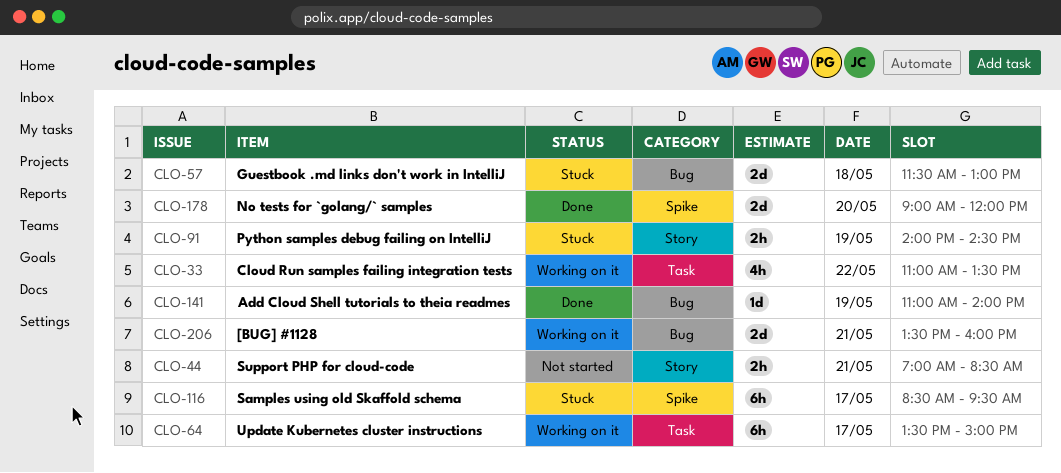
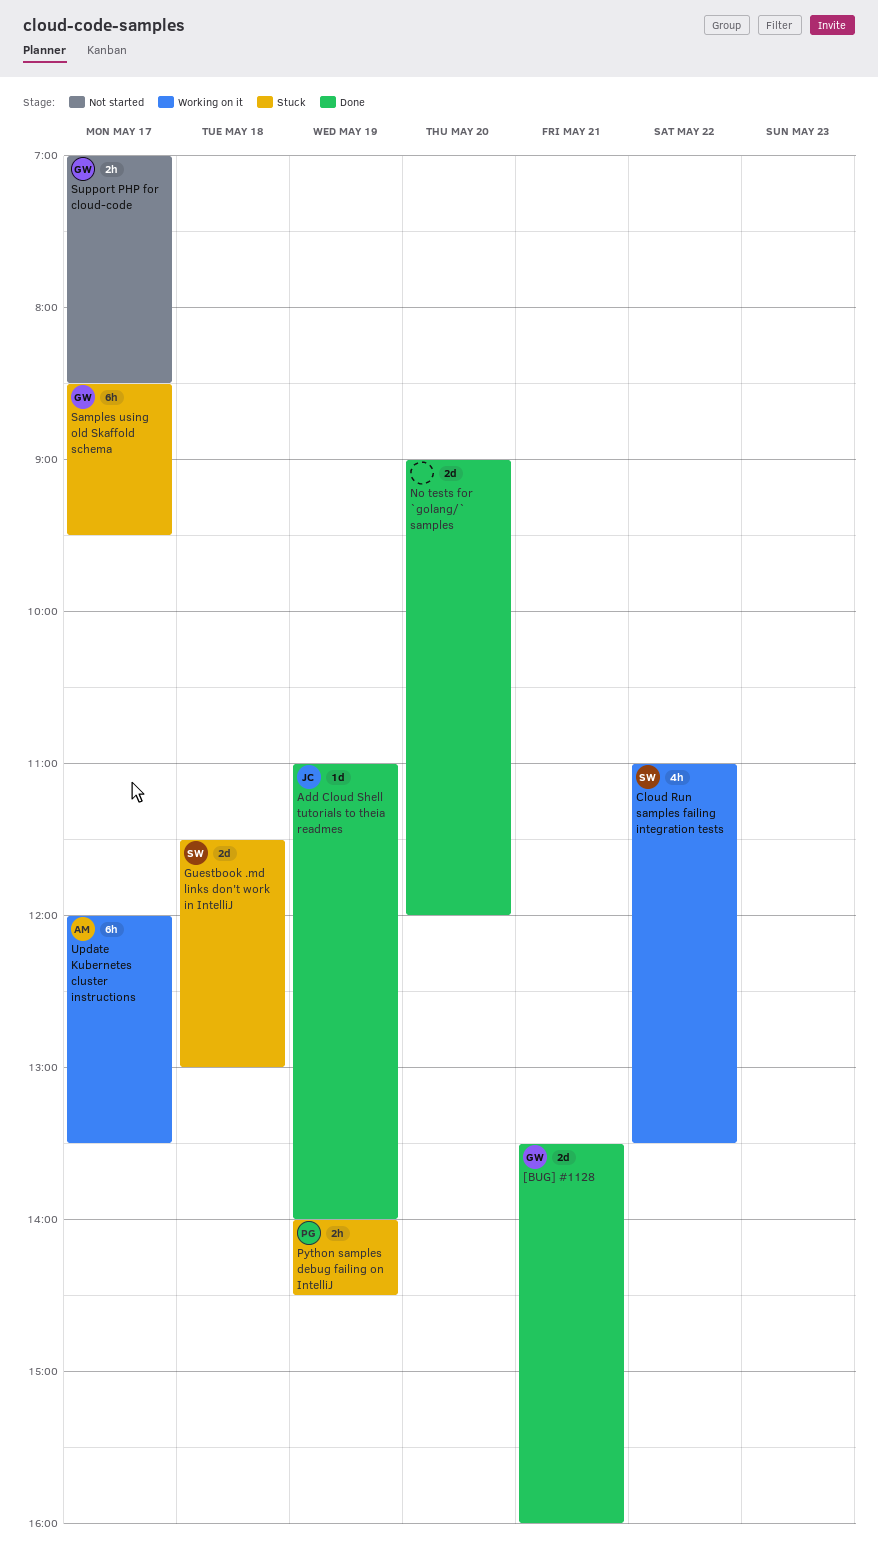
[BUG] #1128, status: Working on it -> Done
Support PHP for cloud-code, day: May 21 -> May 17
Update Kubernetes cluster instructions, begins: 13:30 -> 12:00
Update Kubernetes cluster instructions, ends: 15:00 -> 13:30

